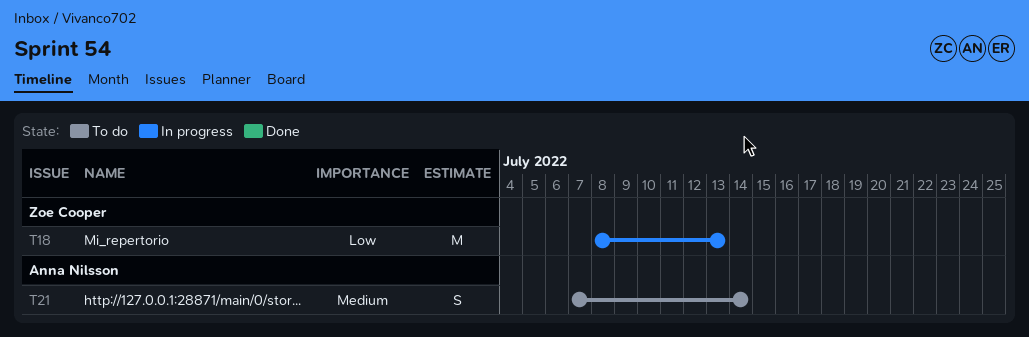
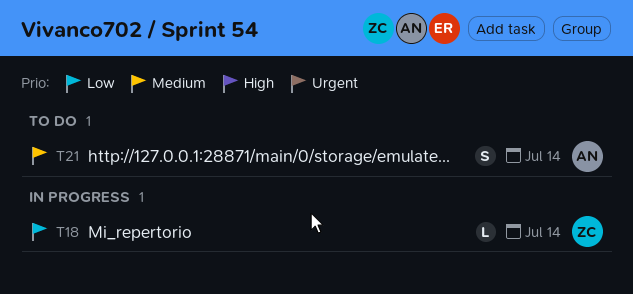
T18, estimate: M -> L
T18, due: Jul 13 -> Jul 14

